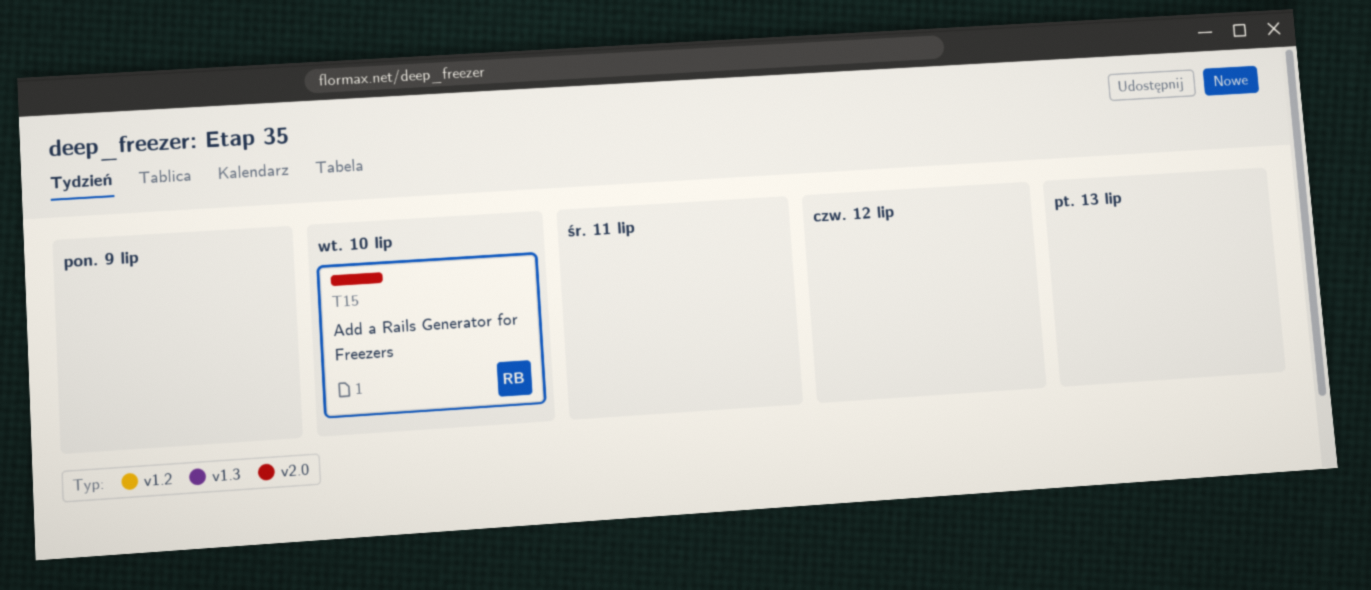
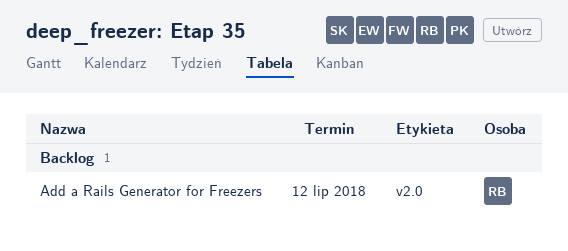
Add a Rails Generator for Freezers, due: Jul 10 -> Jul 12

